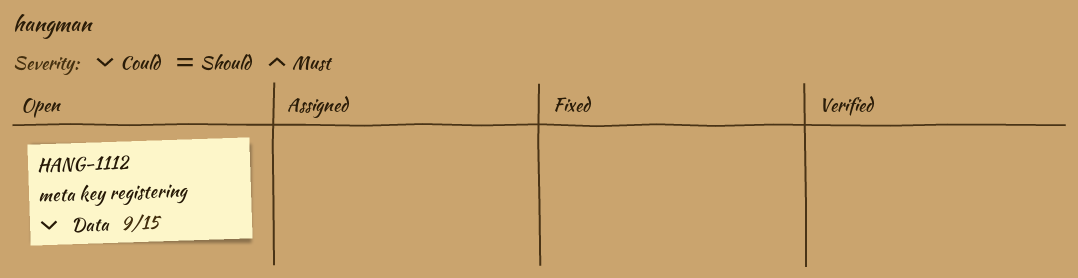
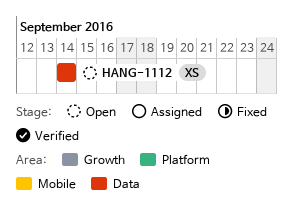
HANG-1112, due: Sep 15 -> Sep 14

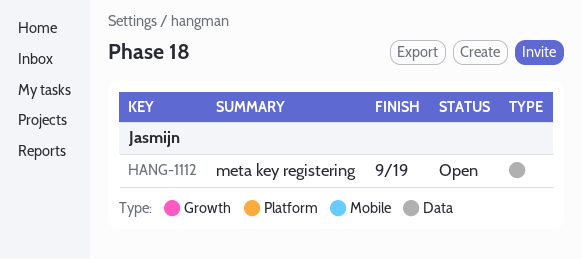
HANG-1112, due: Sep 14 -> Sep 19

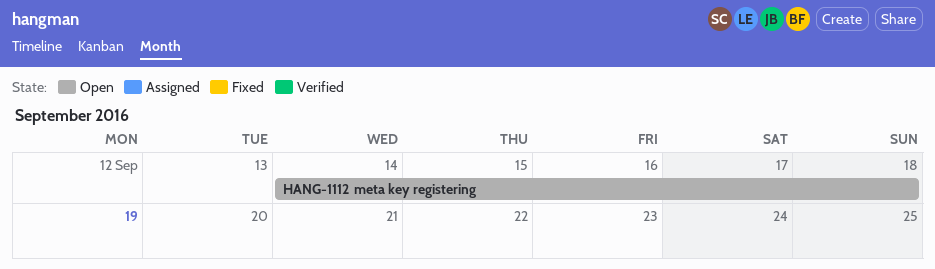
HANG-1112, due: Sep 19 -> Sep 18

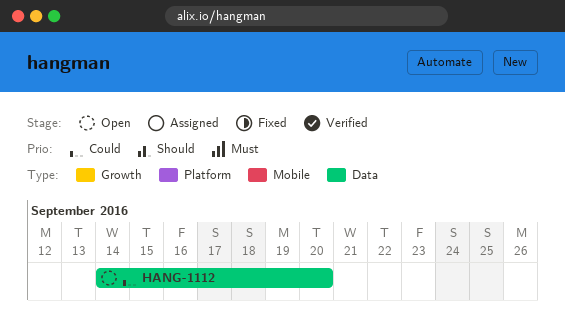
HANG-1112, due: Sep 18 -> Sep 20

